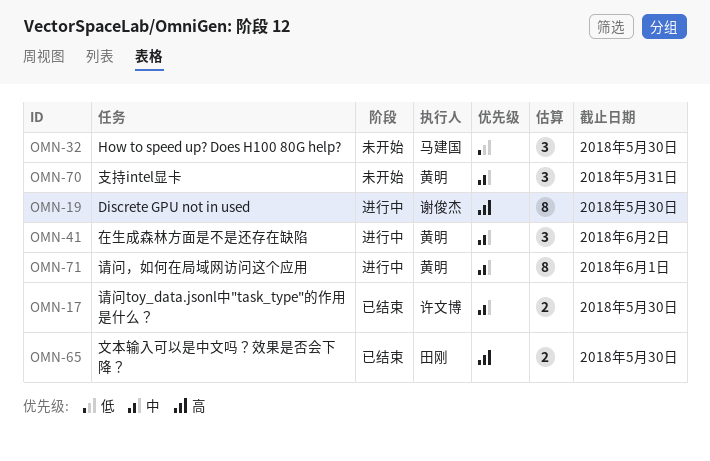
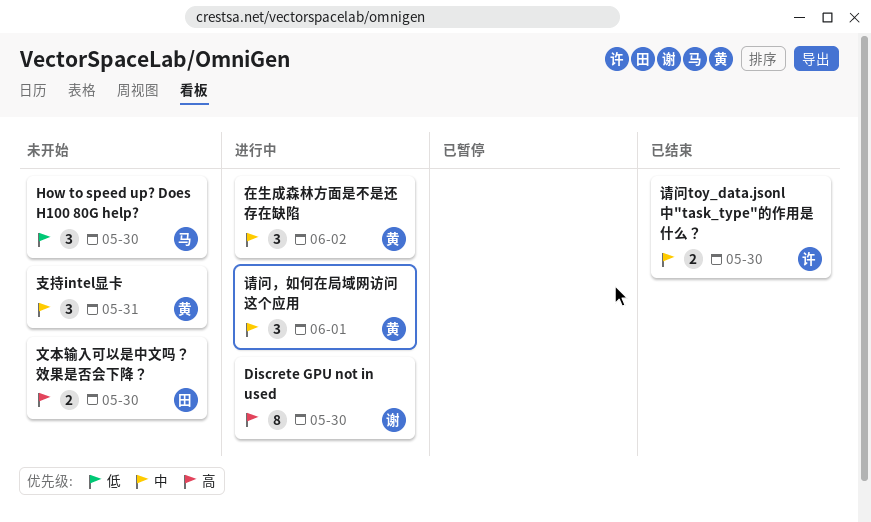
文本输入可以是中文吗？效果是否会下降？, status: 已结束 -> 未开始
请问，如何在局域网访问这个应用, estimate: 8 -> 3

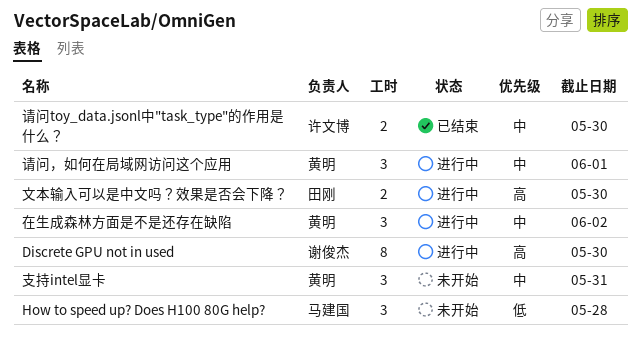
How to speed up? Does H100 80G help?, due: May 30 -> May 28
文本输入可以是中文吗？效果是否会下降？, status: 未开始 -> 进行中

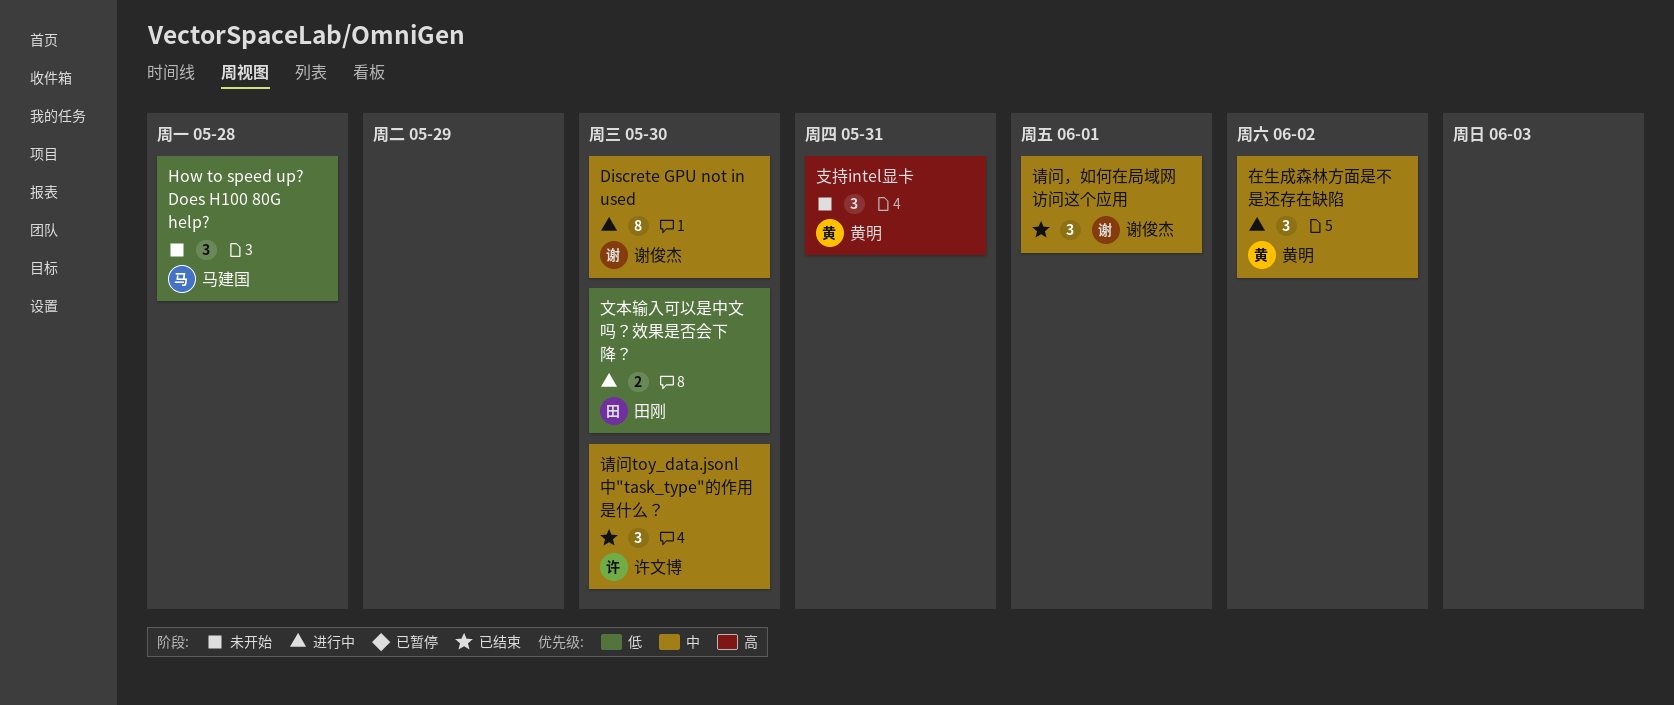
Discrete GPU not in used, priority: 高 -> 中
支持intel显卡, priority: 中 -> 高
文本输入可以是中文吗？效果是否会下降？, priority: 高 -> 低
请问toy_data.jsonl中"task_type"的作用是什么？, estimate: 2 -> 3
请问，如何在局域网访问这个应用, status: 进行中 -> 已结束
请问，如何在局域网访问这个应用, owner: 黄明 -> 谢俊杰

